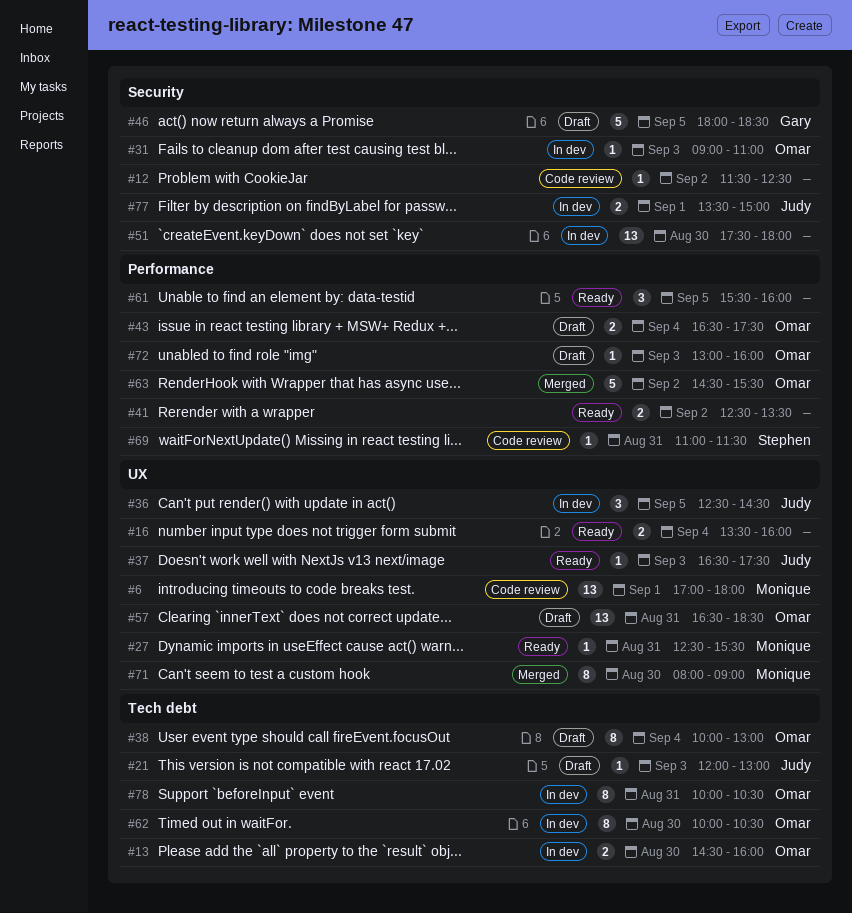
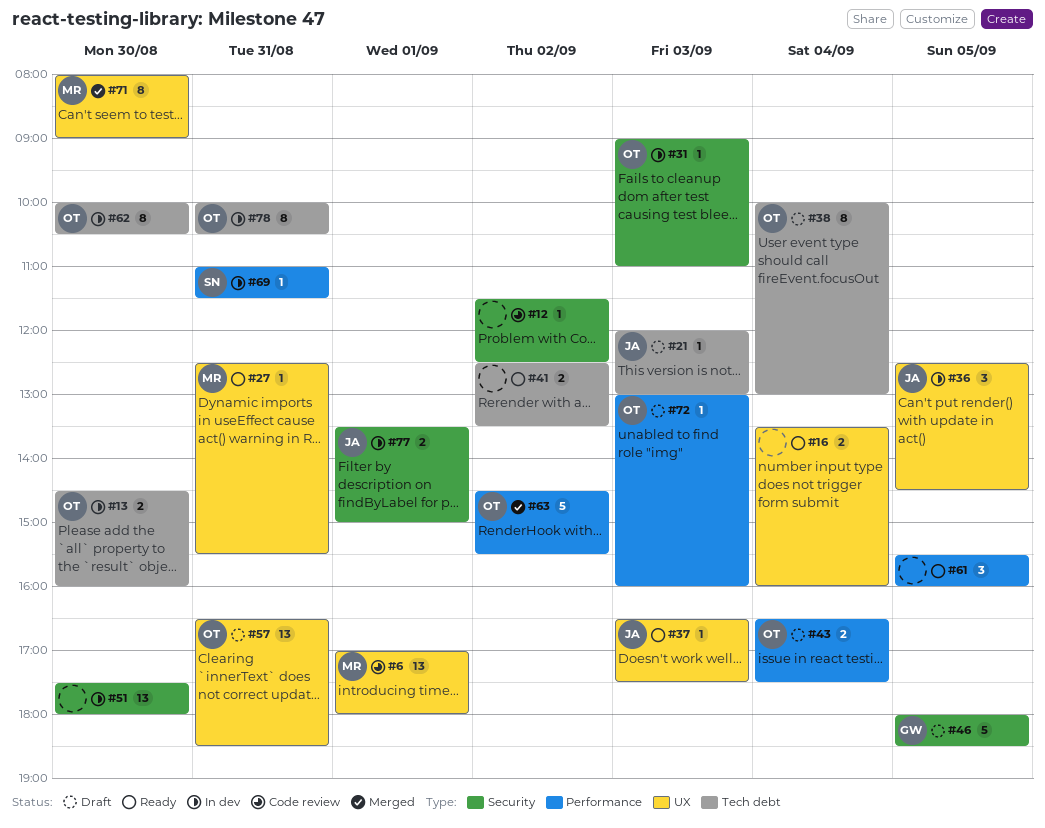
#41, label: Performance -> Tech debt
#69, status: Code review -> In dev

